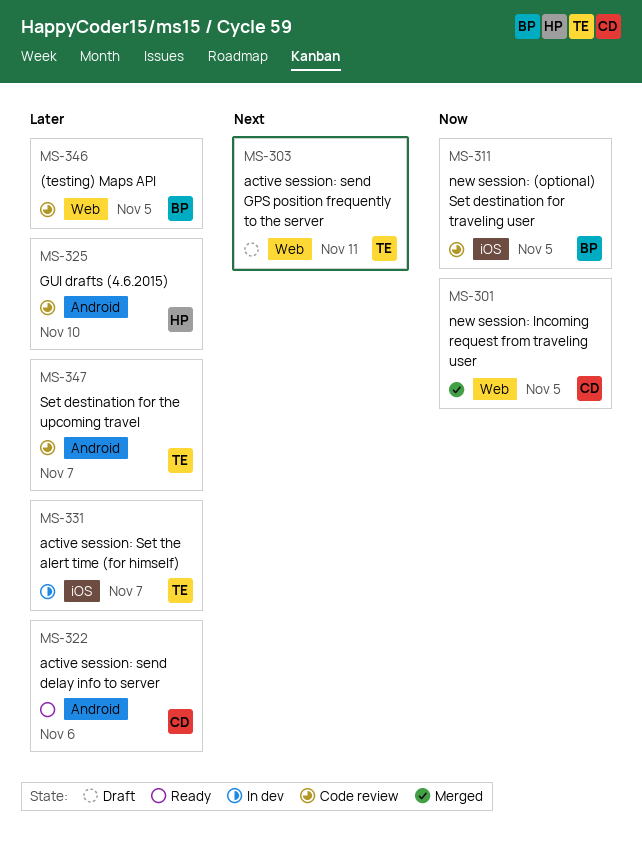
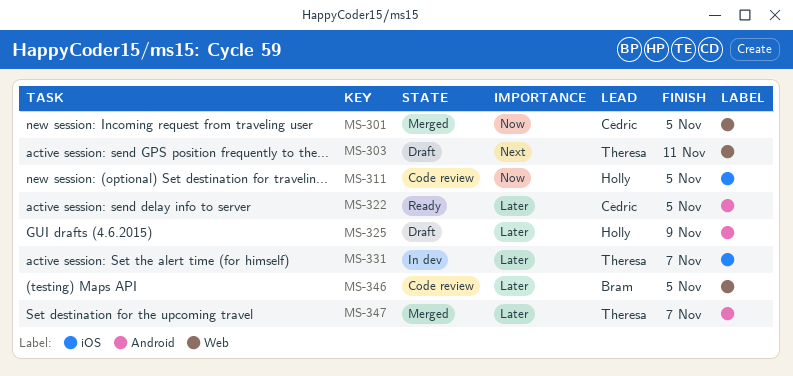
MS-311, owner: Bram -> Holly
MS-322, due: Nov 6 -> Nov 5
MS-325, status: Code review -> Draft
MS-325, due: Nov 10 -> Nov 9
MS-347, status: Code review -> Merged

